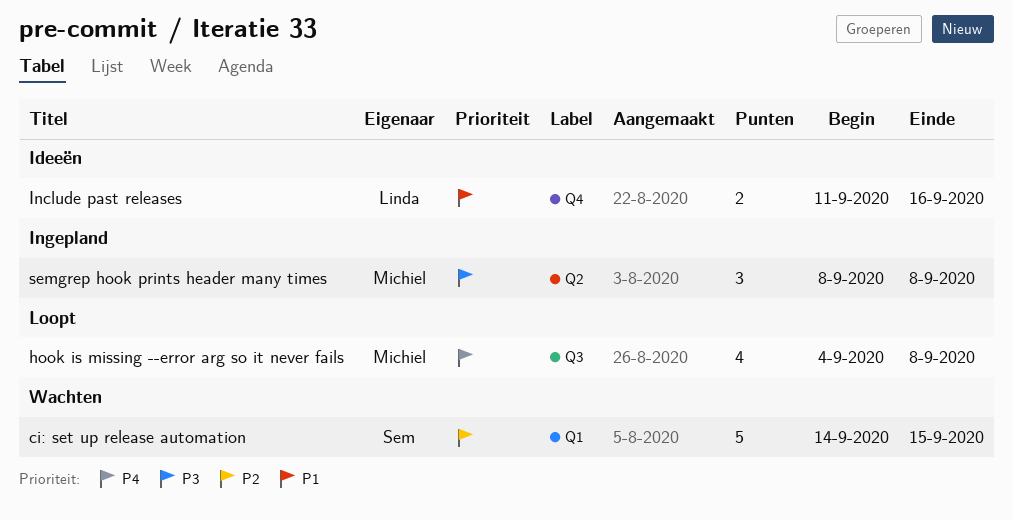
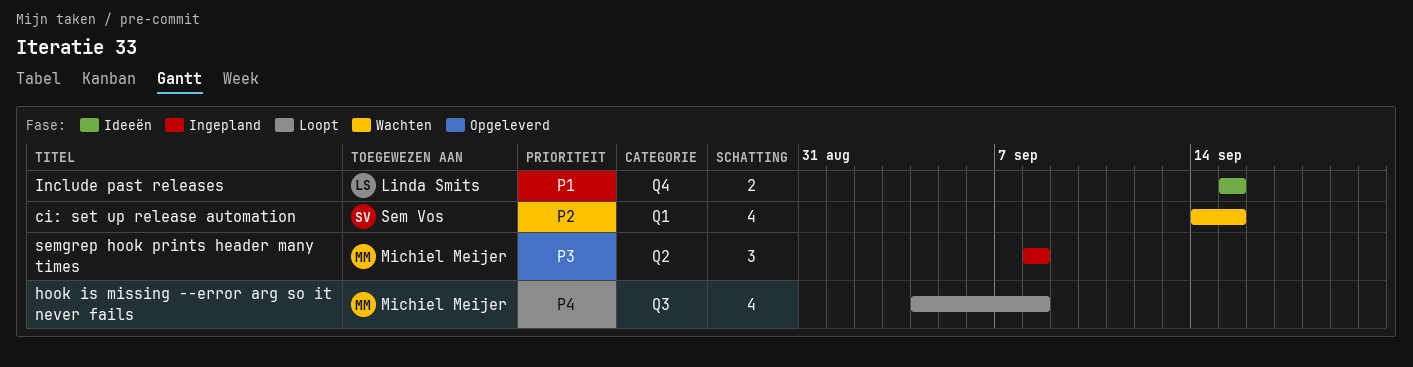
ci: set up release automation, estimate: 5 -> 4
Include past releases, start: Sep 11 -> Sep 15
Include past releases, due: Sep 16 -> Sep 15

